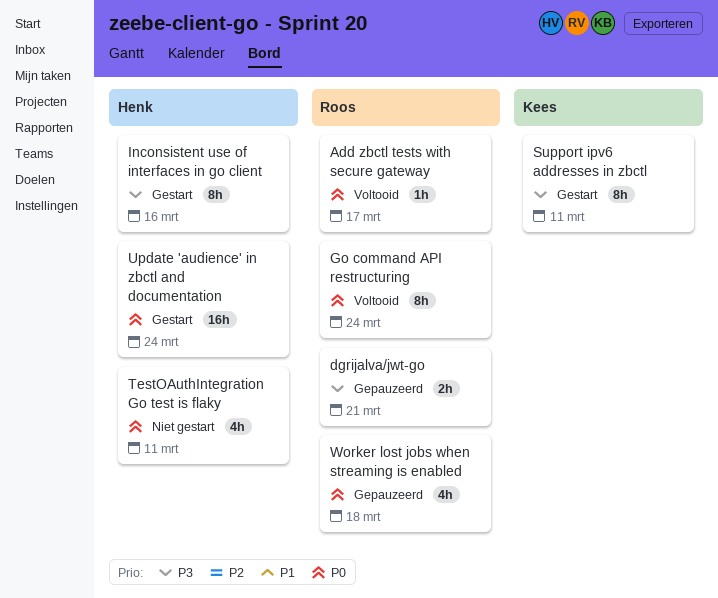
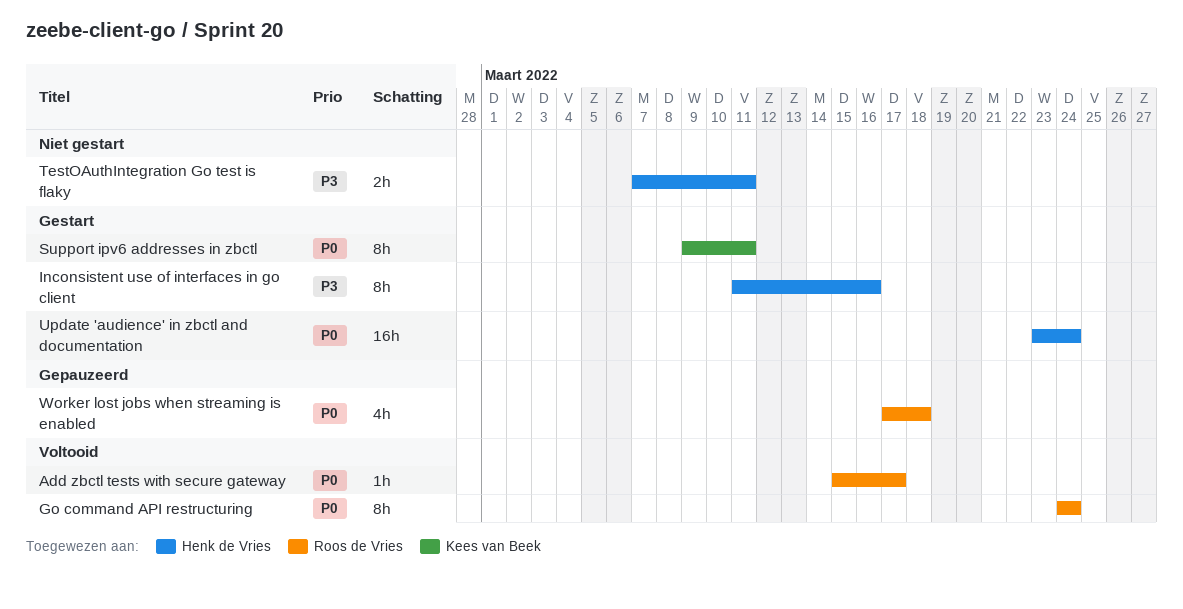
dgrijalva/jwt-go: present -> none
Support ipv6 addresses in zbctl, priority: P3 -> P0
TestOAuthIntegration Go test is flaky, priority: P0 -> P3
TestOAuthIntegration Go test is flaky, estimate: 4h -> 2h

